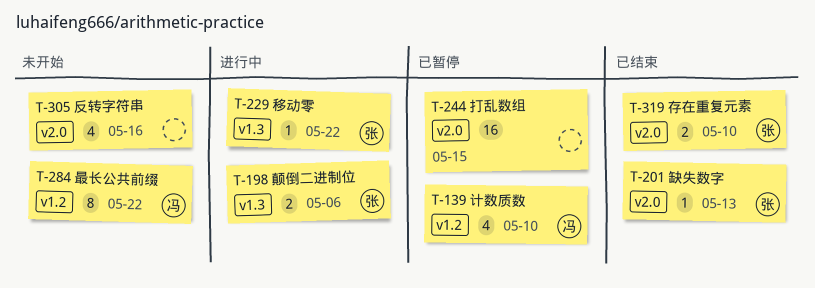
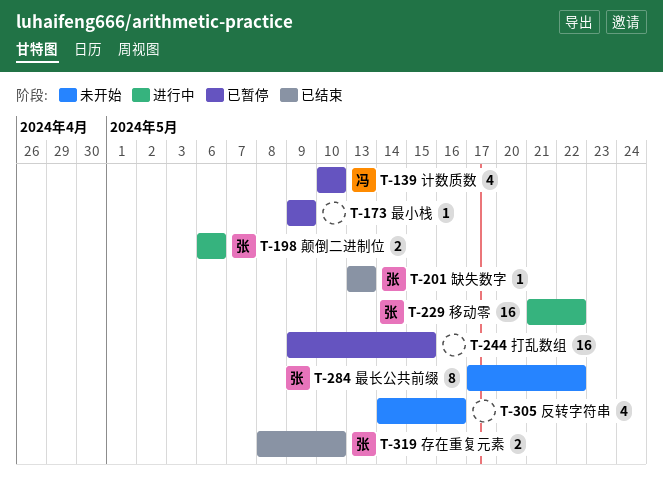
T-173: none -> present
T-229, estimate: 1 -> 16
T-284, owner: 冯 -> 张

